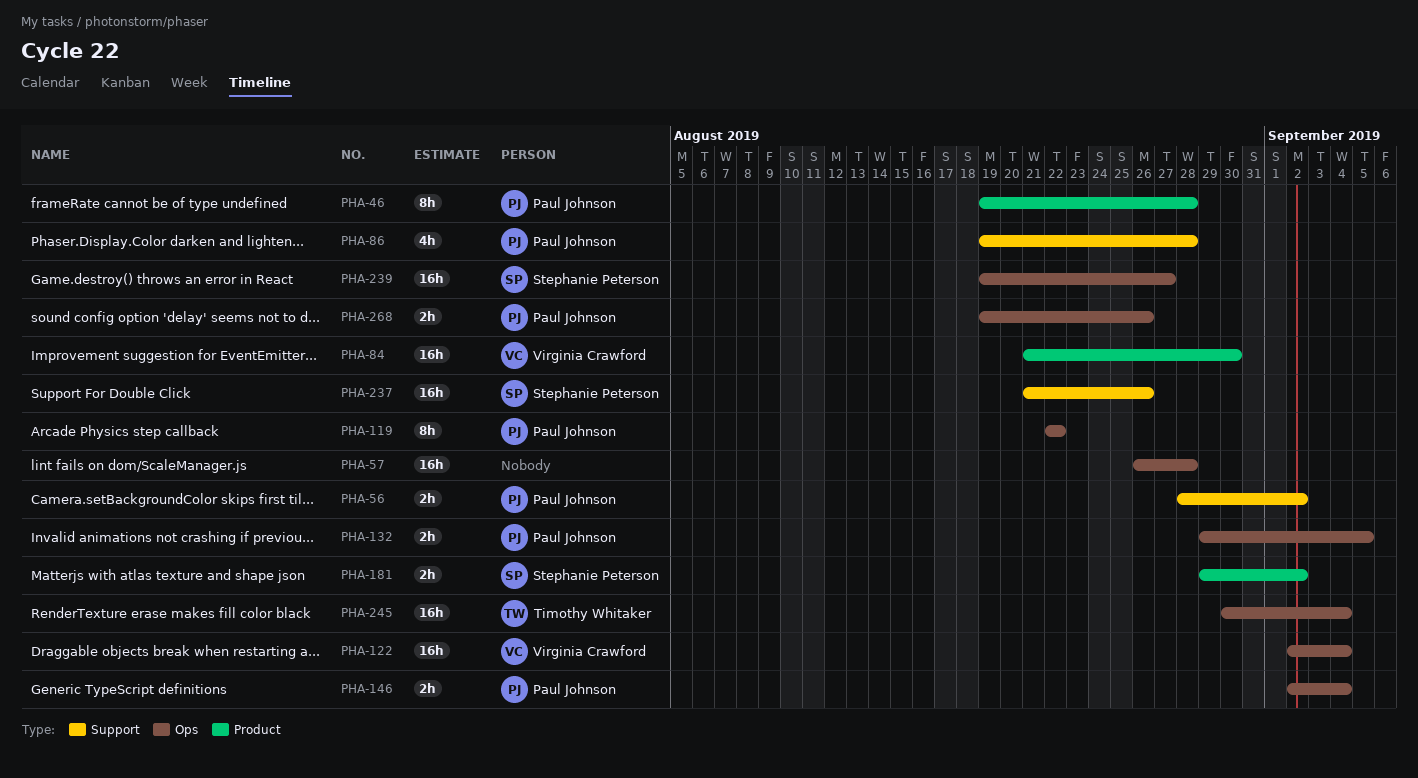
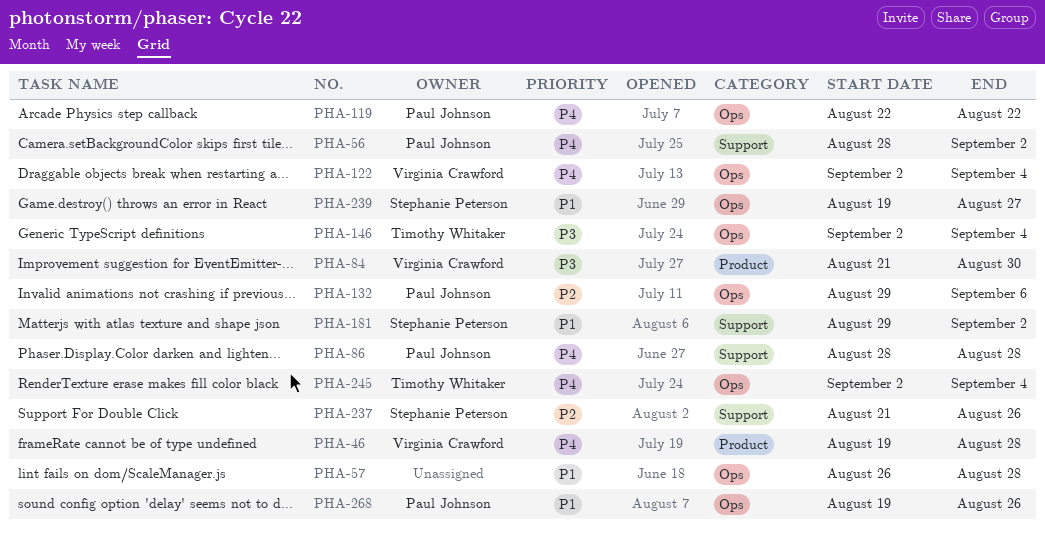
PHA-46, owner: Paul Johnson -> Virginia Crawford
PHA-86, start: Aug 19 -> Aug 28
PHA-132, due: Sep 5 -> Sep 6
PHA-146, owner: Paul Johnson -> Timothy Whitaker
PHA-181, label: Product -> Support
PHA-245, start: Aug 30 -> Sep 2

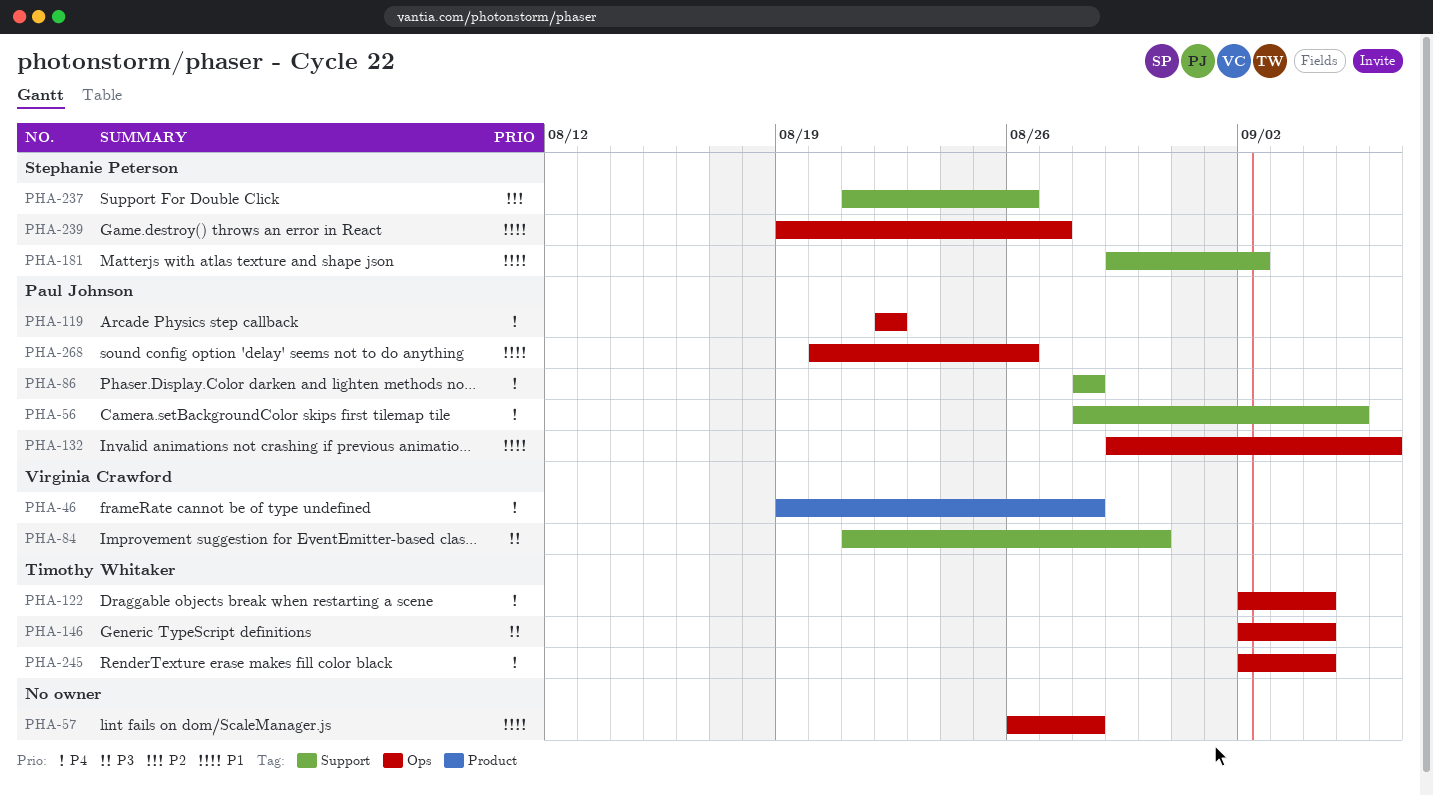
PHA-56, due: Sep 2 -> Sep 5
PHA-84, label: Product -> Support
PHA-122, owner: Virginia Crawford -> Timothy Whitaker
PHA-132, priority: P2 -> P1
PHA-268, start: Aug 19 -> Aug 20

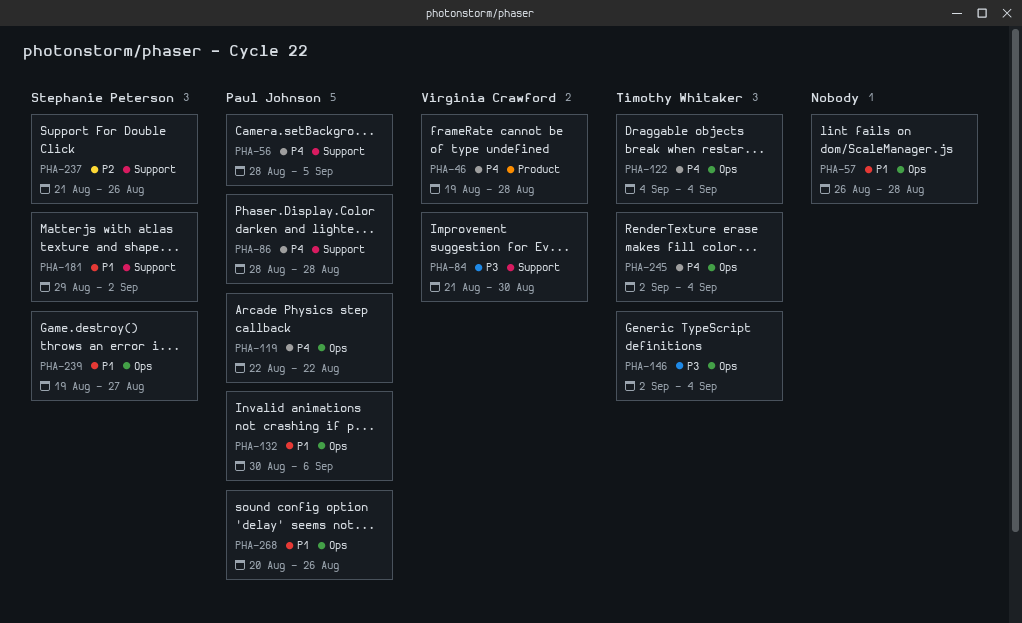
PHA-122, start: Sep 2 -> Sep 4
PHA-132, start: Aug 29 -> Aug 30

